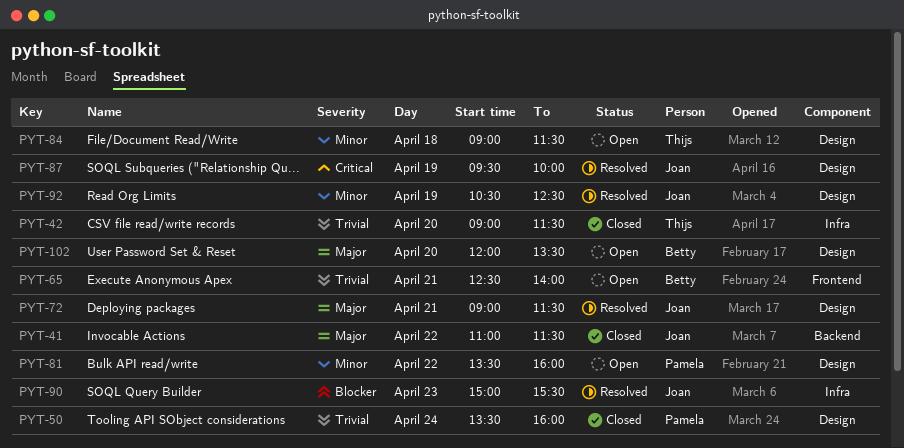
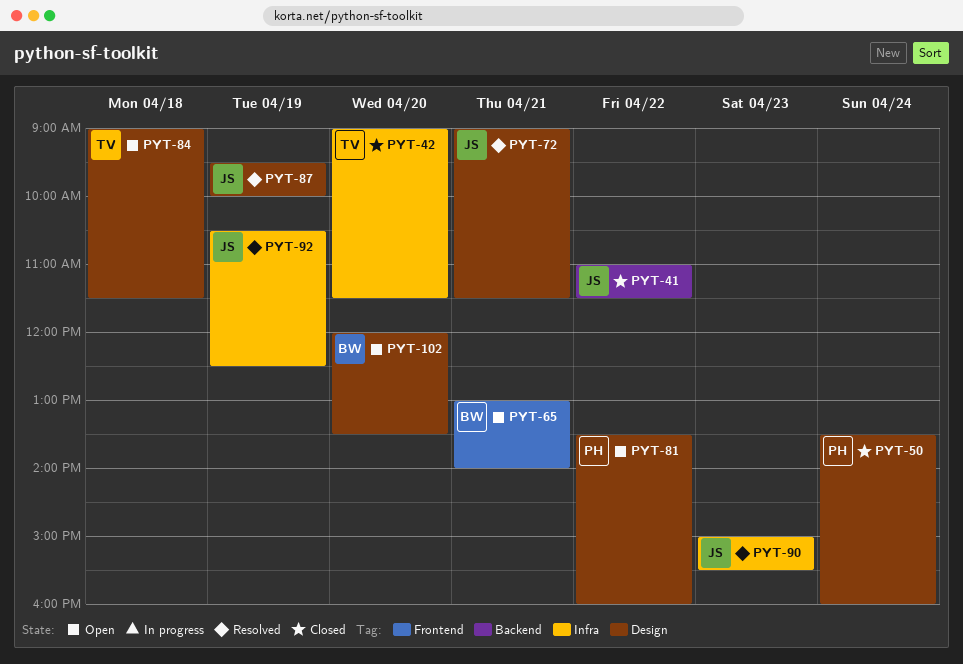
PYT-65, begins: 12:30 -> 13:00
PYT-92, label: Design -> Infra

